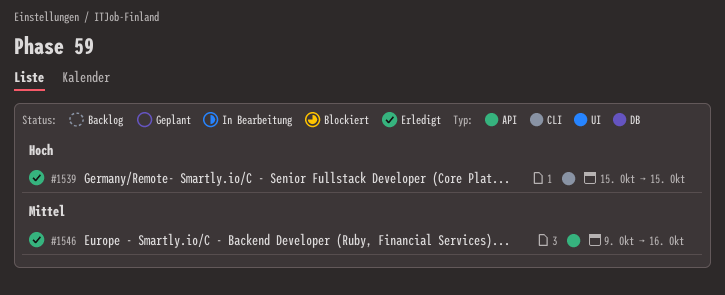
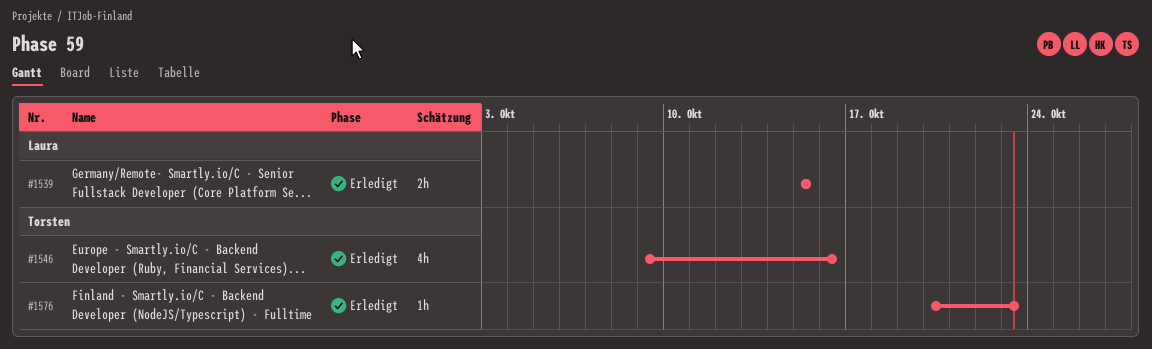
#1576: none -> present

